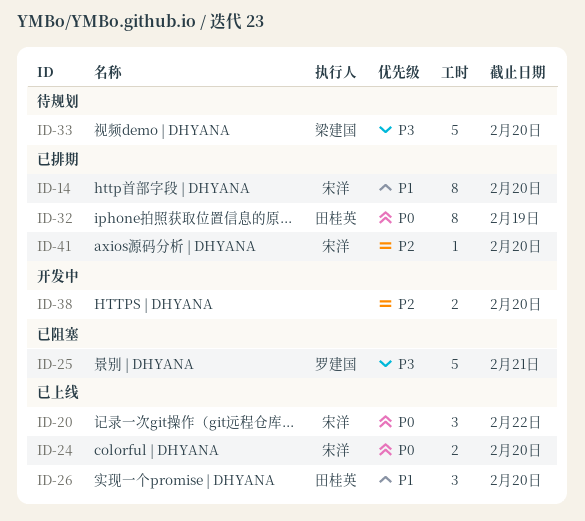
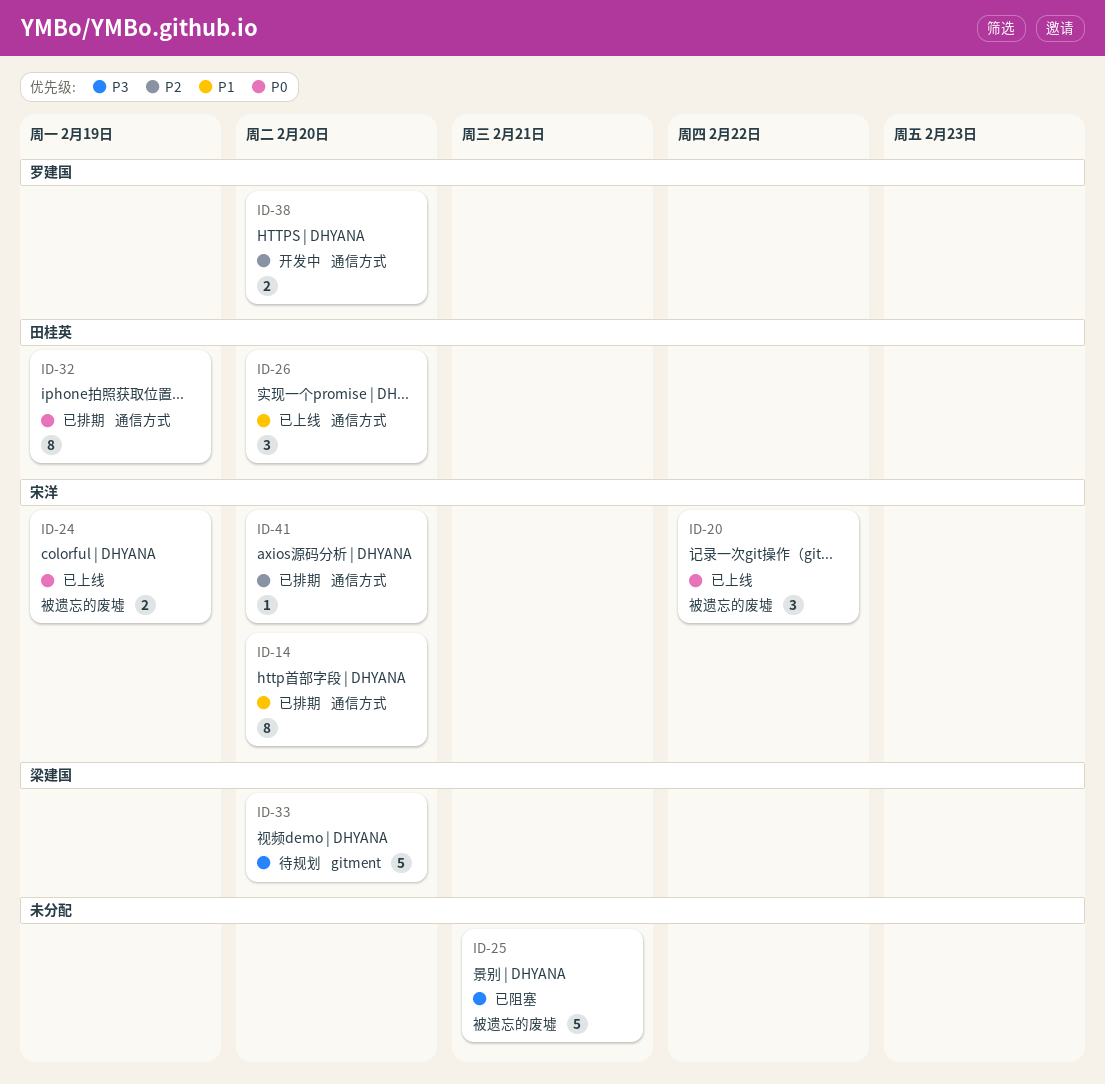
ID-24, due: Feb 20 -> Feb 19
ID-25, owner: 罗建国 -> none
ID-38, owner: none -> 罗建国

